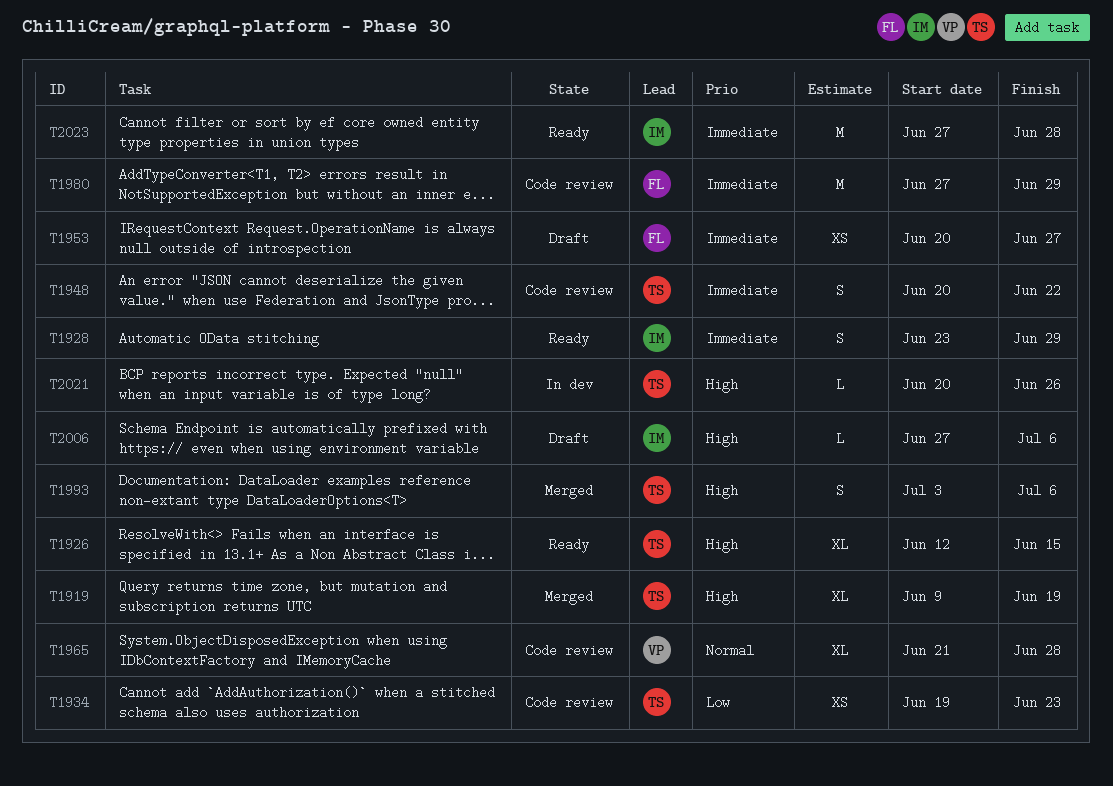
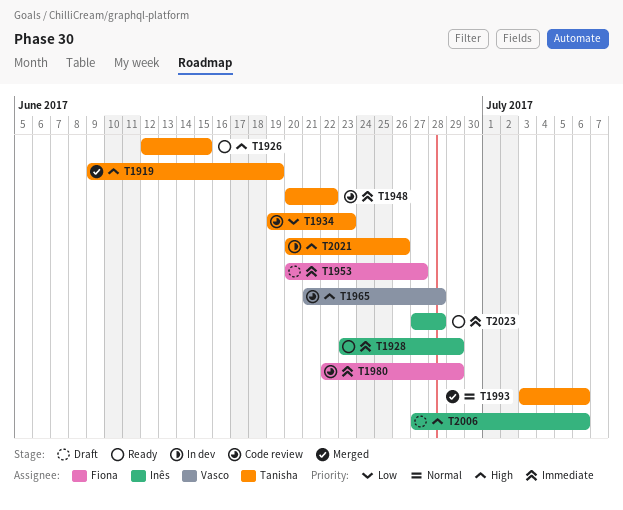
T1965, priority: Normal -> High
T1980, start: Jun 27 -> Jun 22
T1993, priority: High -> Normal

